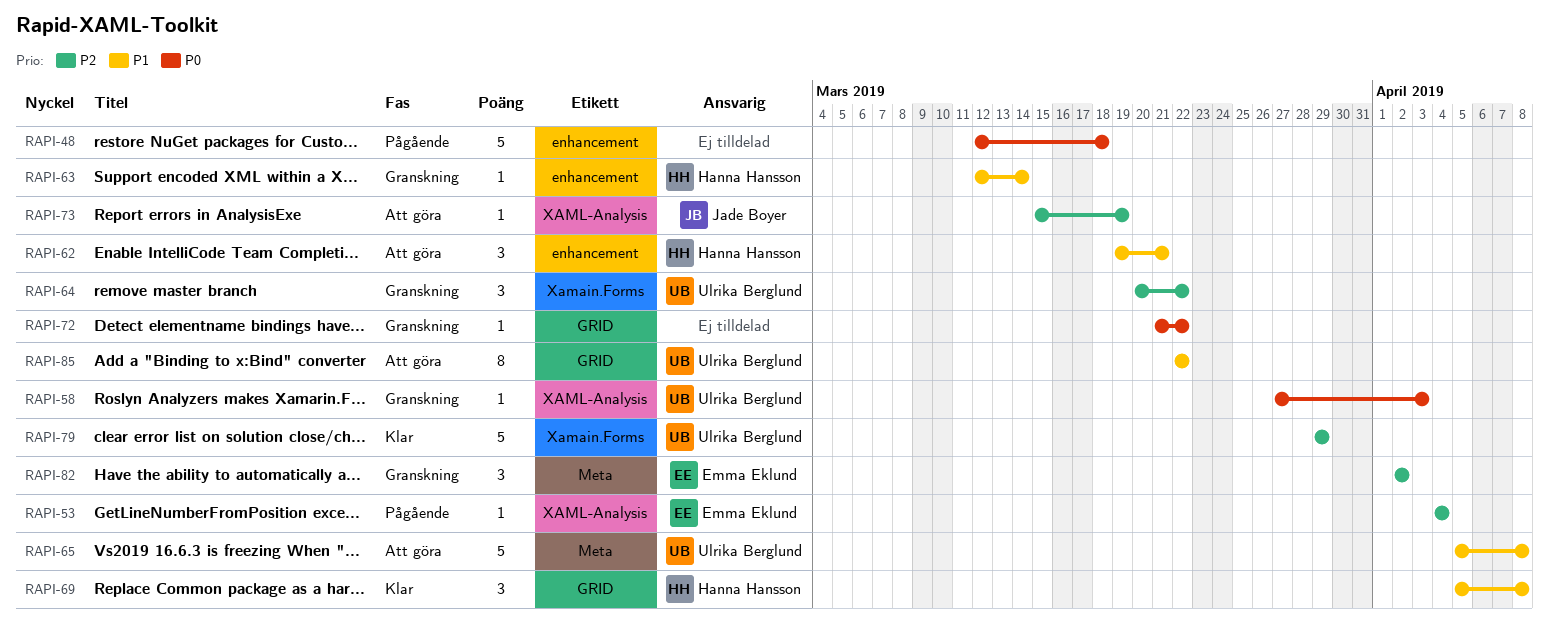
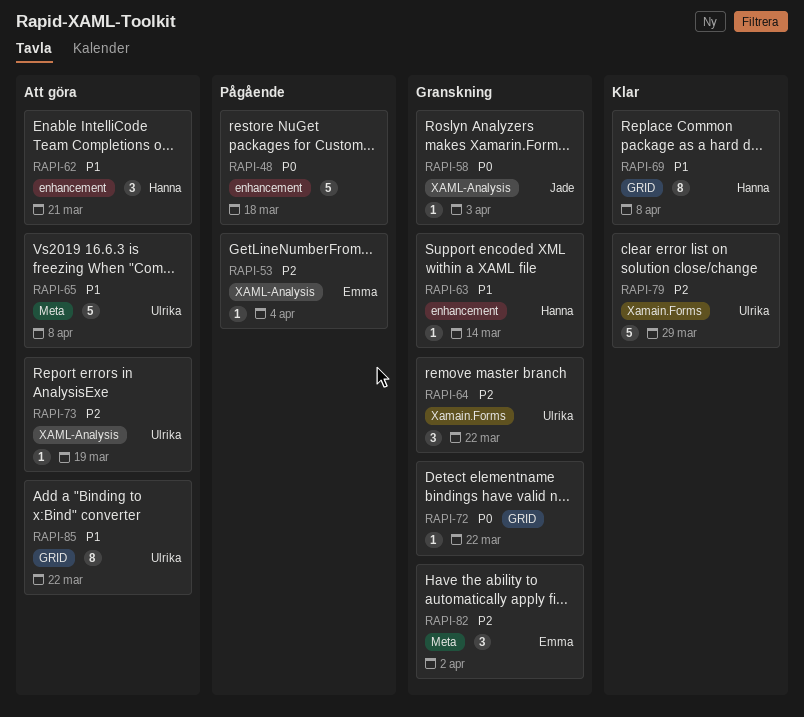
RAPI-58, owner: Ulrika Berglund -> Jade Boyer
RAPI-69, estimate: 3 -> 8
RAPI-73, owner: Jade Boyer -> Ulrika Berglund

